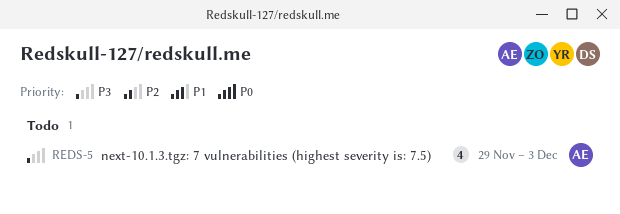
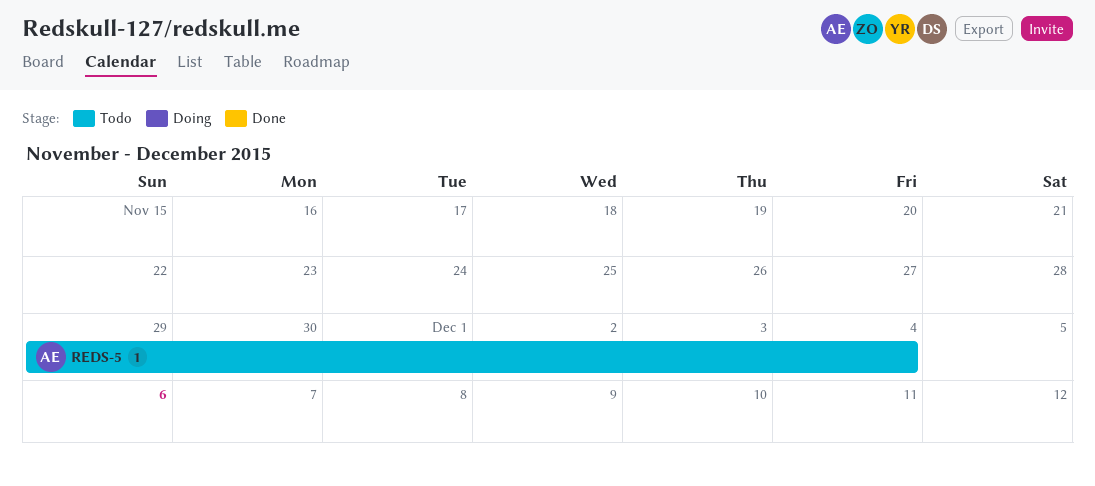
REDS-5, estimate: 4 -> 1
REDS-5, due: Dec 3 -> Dec 4

